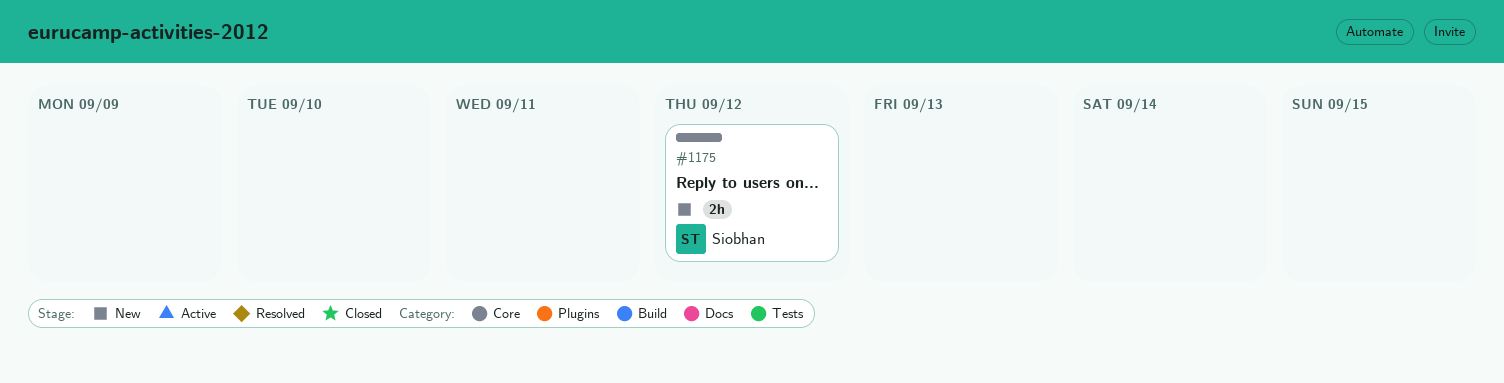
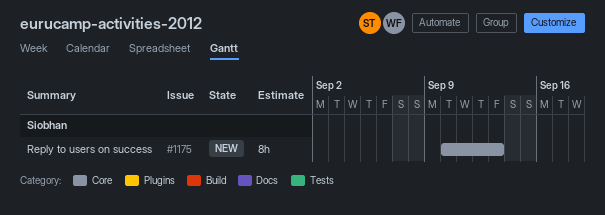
#1175, estimate: 2h -> 8h
#1175, due: Sep 12 -> Sep 13

